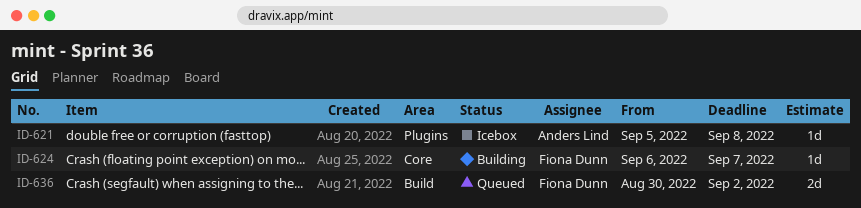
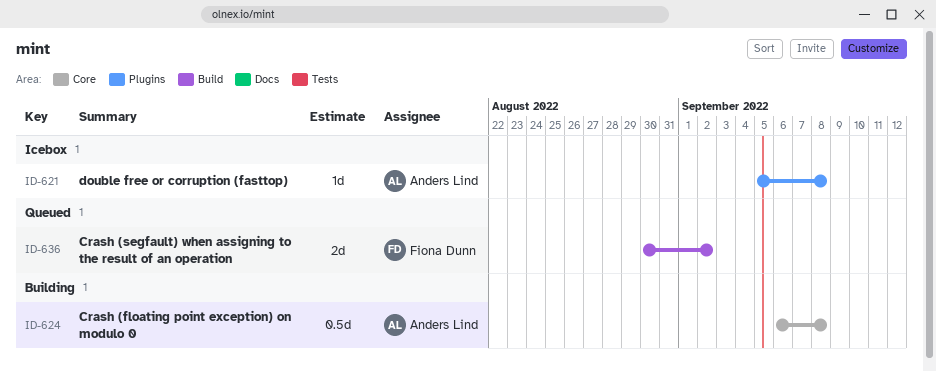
ID-624, owner: Fiona Dunn -> Anders Lind
ID-624, estimate: 1d -> 0.5d
ID-624, due: Sep 7 -> Sep 8

